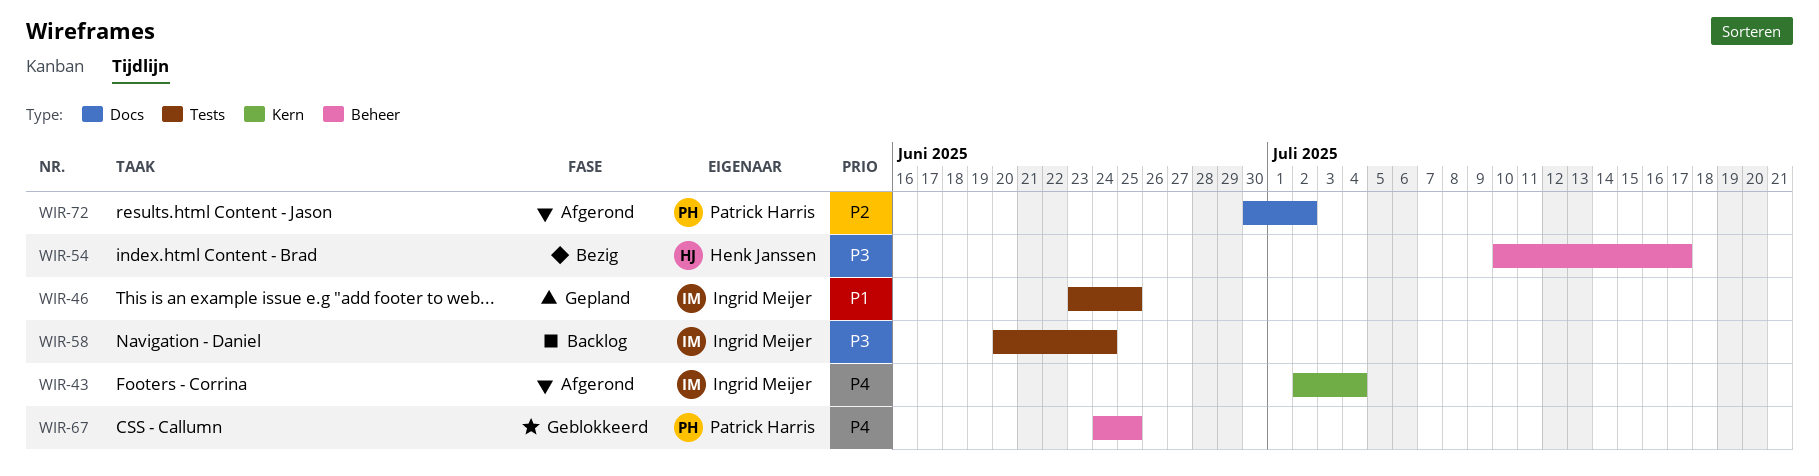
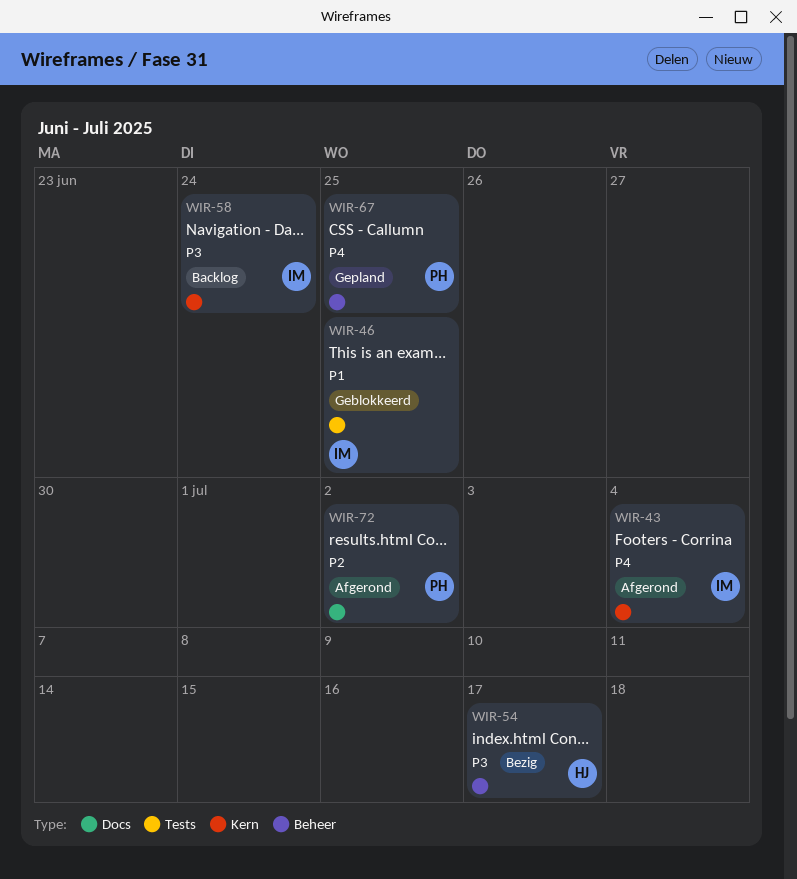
WIR-46, status: Gepland -> Geblokkeerd
WIR-58, label: Tests -> Kern
WIR-67, status: Geblokkeerd -> Gepland

